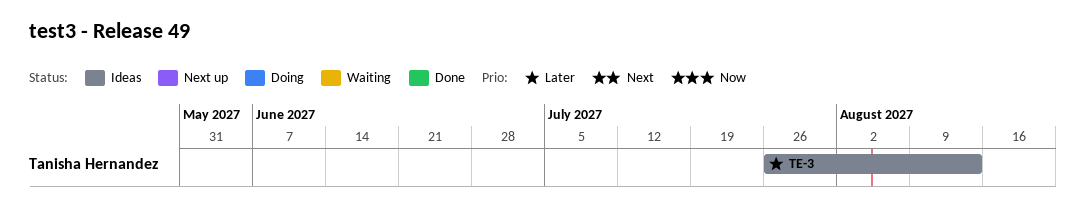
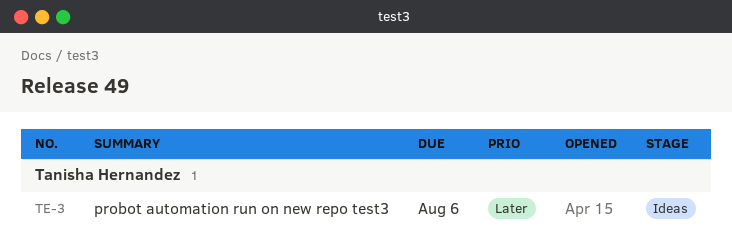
TE-3, due: Aug 13 -> Aug 6

